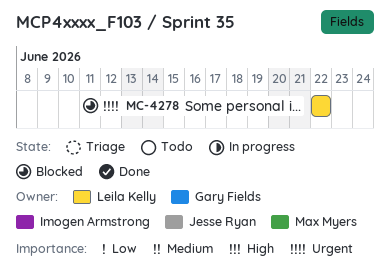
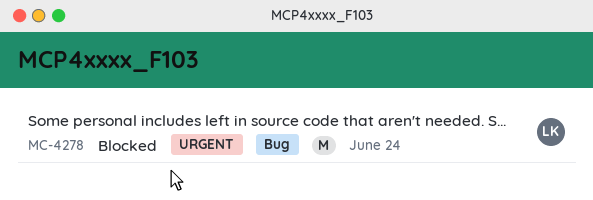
MC-4278, due: Jun 22 -> Jun 24

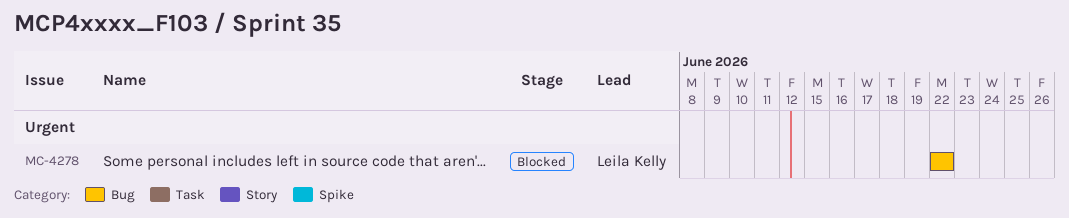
MC-4278, due: Jun 24 -> Jun 22

